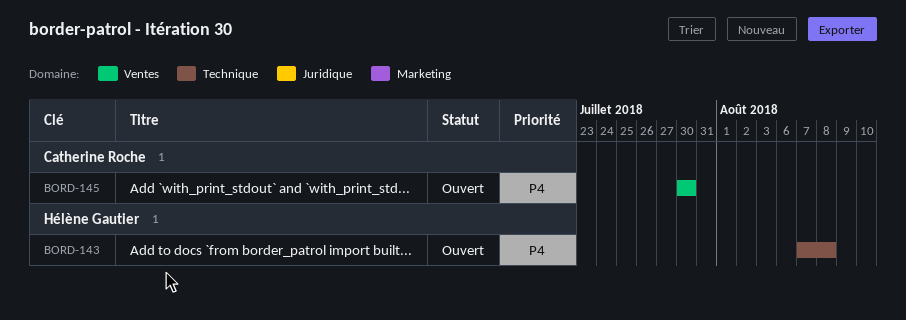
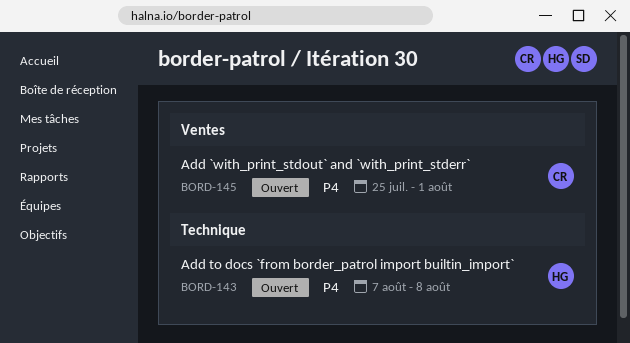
BORD-145, start: Jul 30 -> Jul 25
BORD-145, due: Jul 30 -> Aug 1

